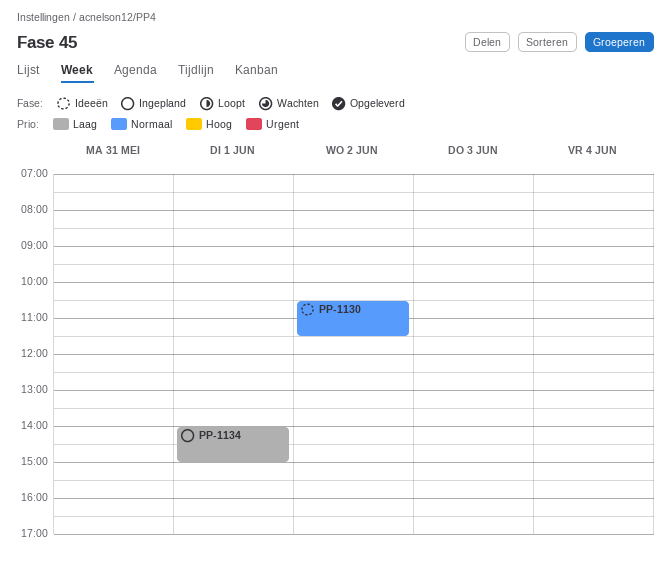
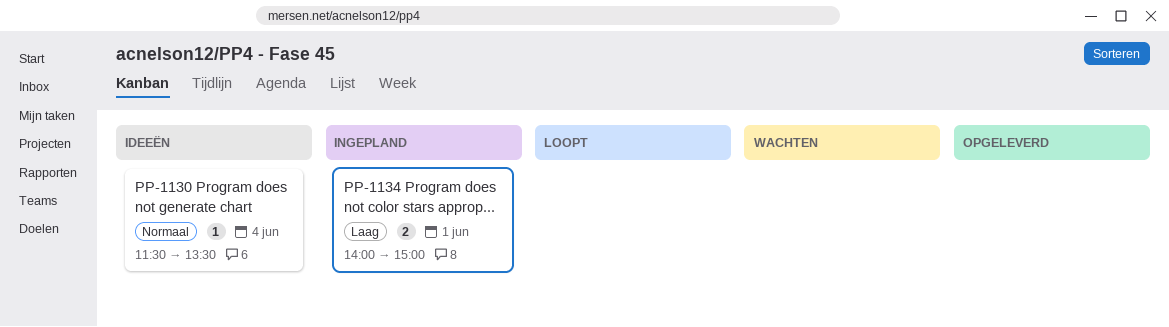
PP-1130, day: Jun 2 -> Jun 4
PP-1130, begins: 10:30 -> 11:30
PP-1130, ends: 11:30 -> 13:30

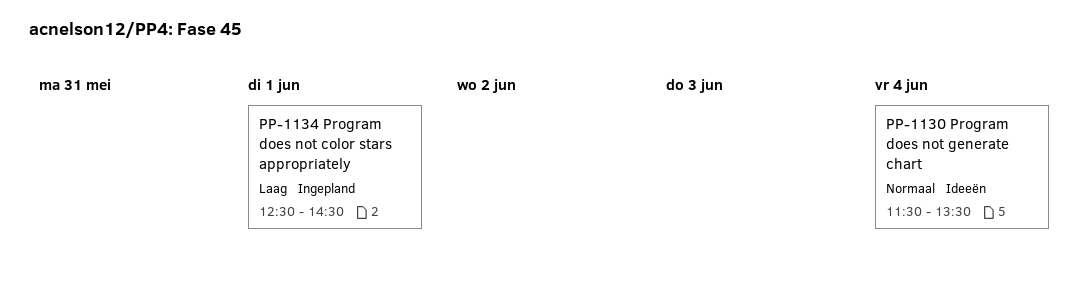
PP-1134, begins: 14:00 -> 12:30
PP-1134, ends: 15:00 -> 14:30

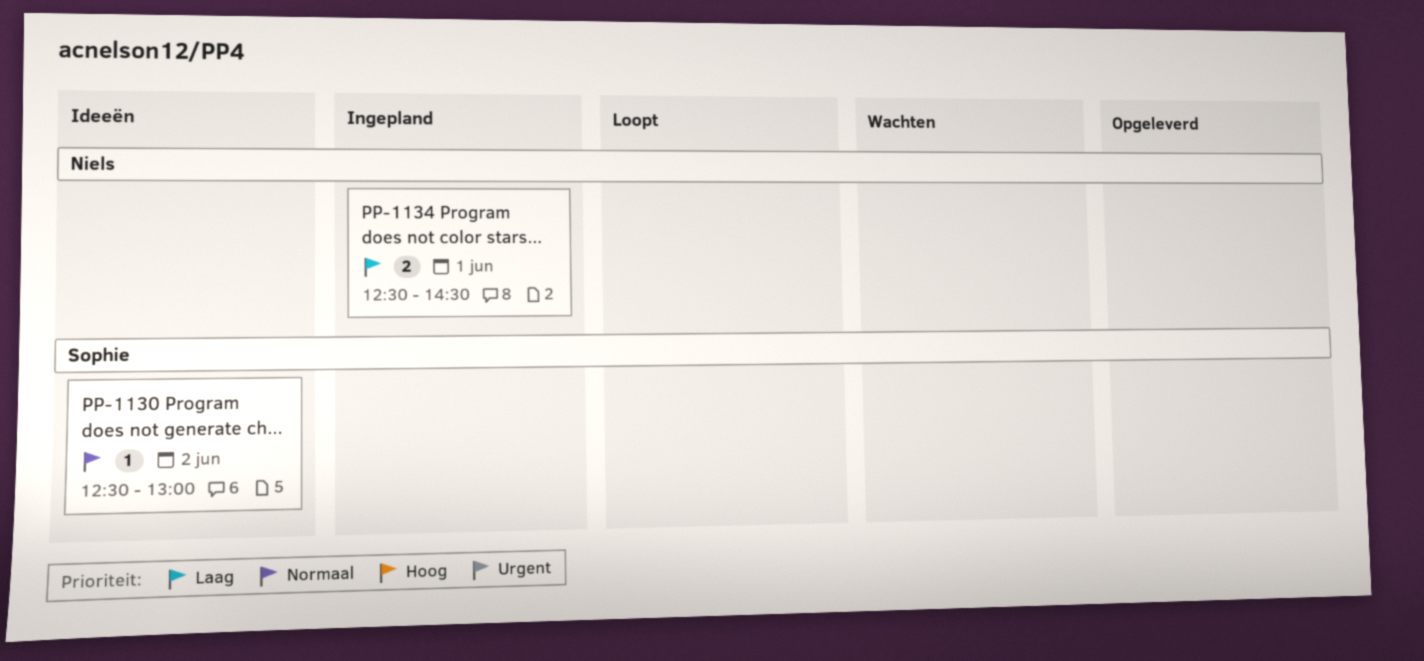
PP-1130, day: Jun 4 -> Jun 2
PP-1130, begins: 11:30 -> 12:30
PP-1130, ends: 13:30 -> 13:00

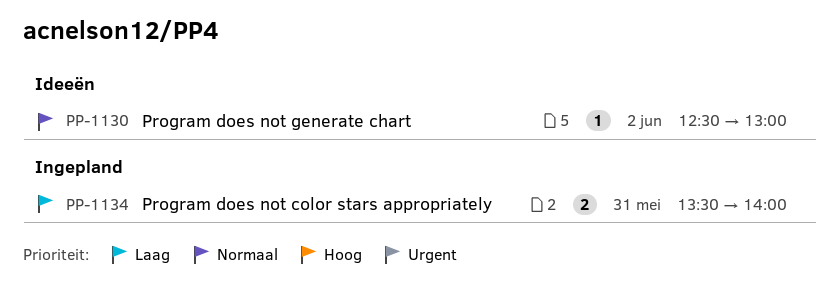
PP-1134, day: Jun 1 -> May 31
PP-1134, begins: 12:30 -> 13:30
PP-1134, ends: 14:30 -> 14:00

